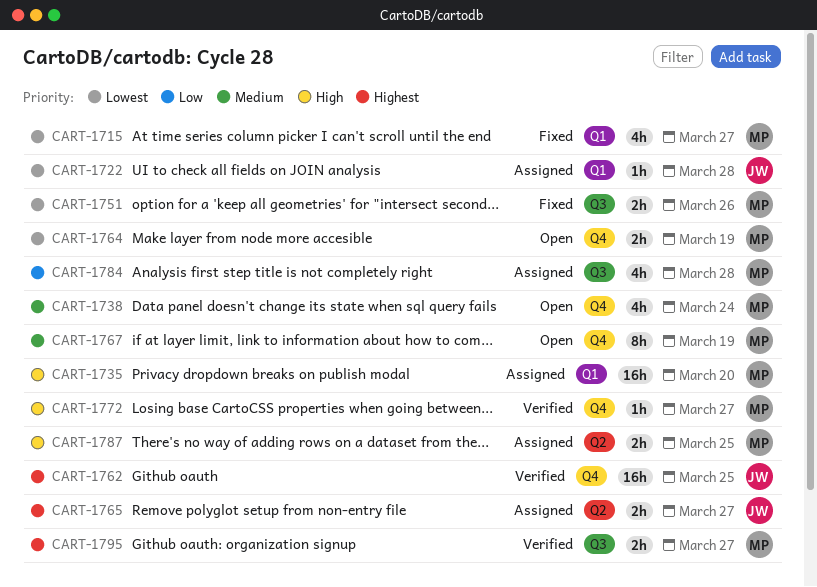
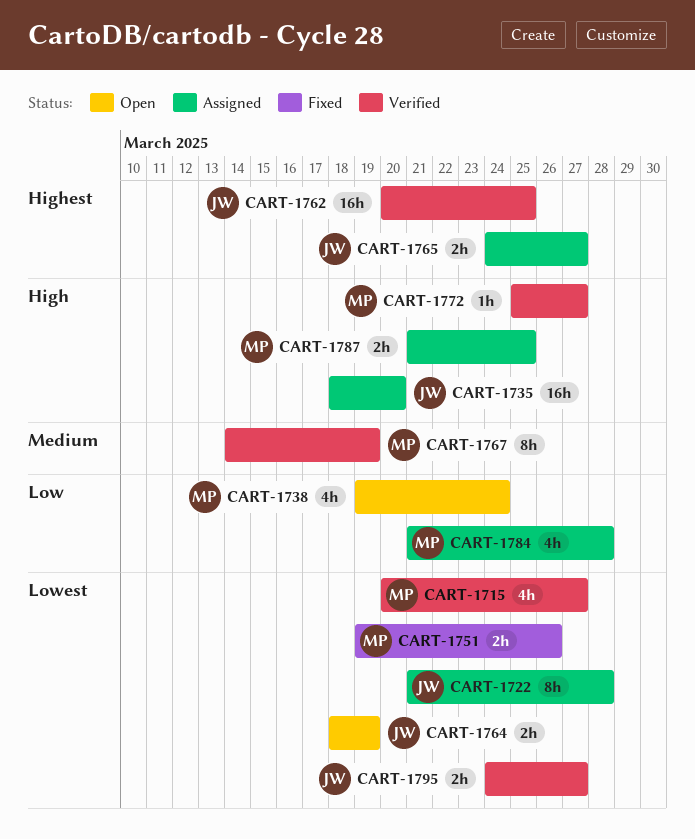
CART-1715, status: Fixed -> Verified
CART-1722, estimate: 1h -> 8h
CART-1735, owner: MP -> JW
CART-1738, priority: Medium -> Low
CART-1764, owner: MP -> JW
CART-1767, status: Open -> Verified
CART-1795, owner: MP -> JW
CART-1795, priority: Highest -> Lowest

